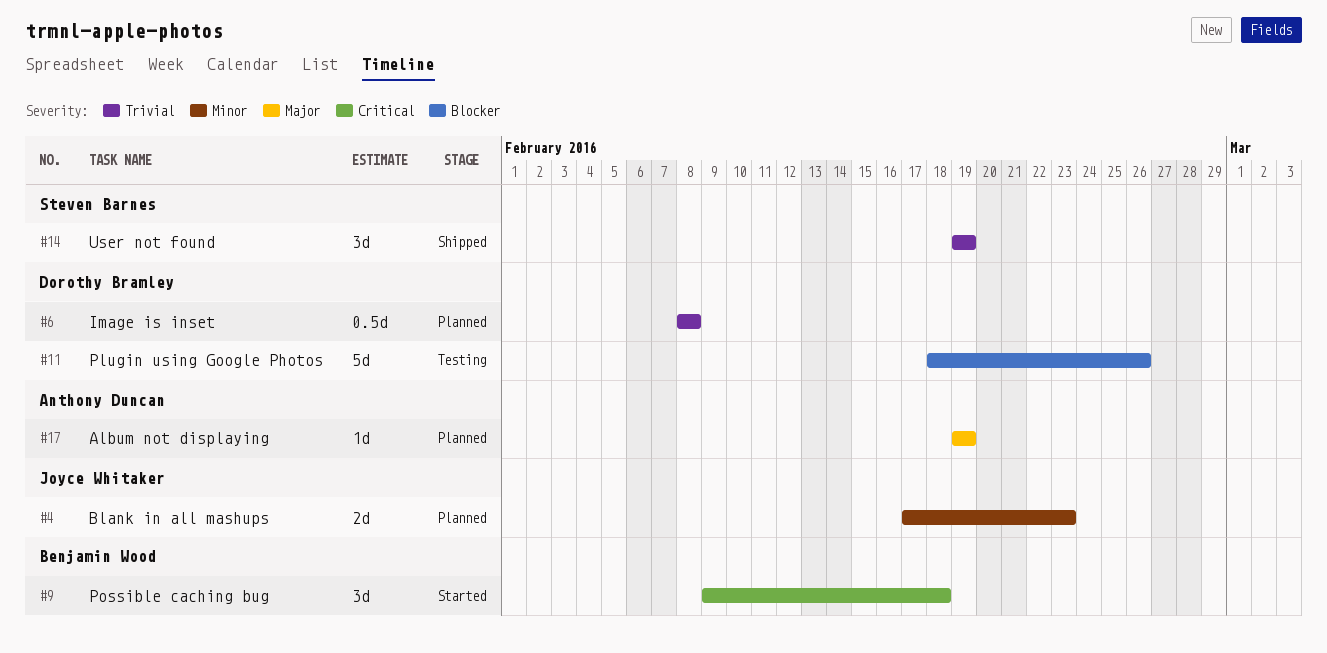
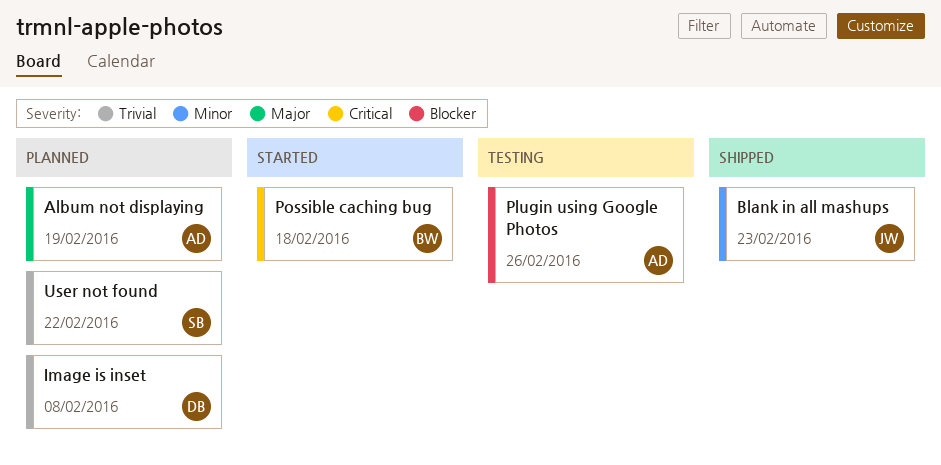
Blank in all mashups, status: Planned -> Shipped
Plugin using Google Photos, owner: Dorothy Bramley -> Anthony Duncan
User not found, status: Shipped -> Planned
User not found, due: Feb 19 -> Feb 22

